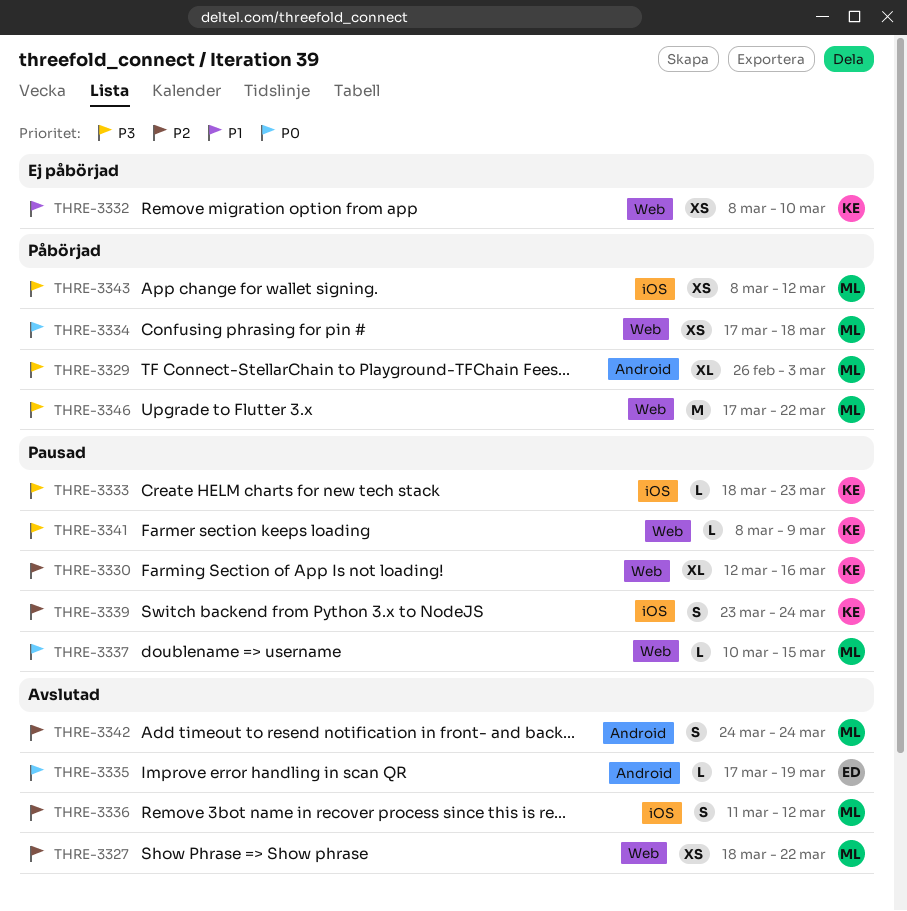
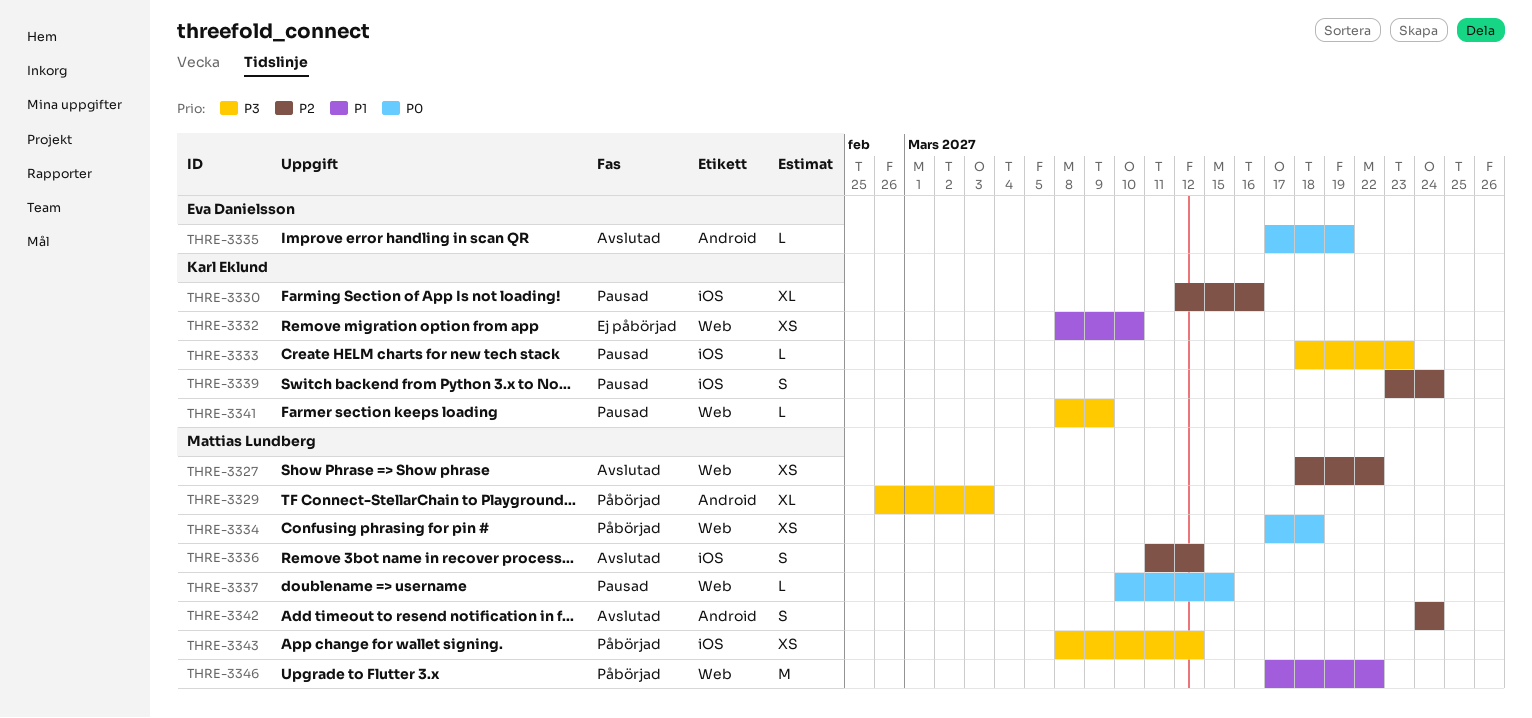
THRE-3330, label: Web -> iOS
THRE-3346, priority: P3 -> P1

